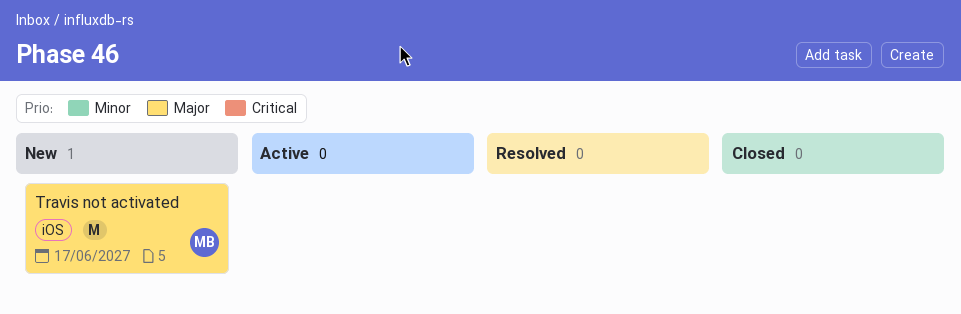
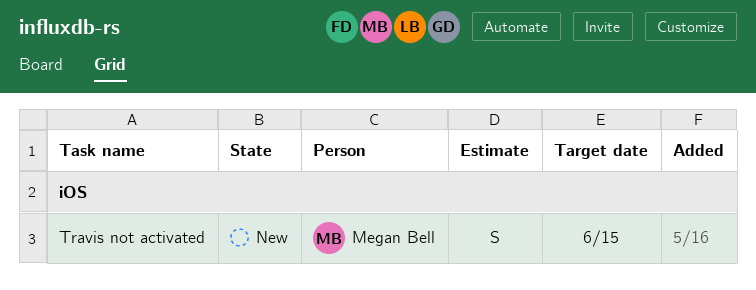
Travis not activated, estimate: M -> S
Travis not activated, due: Jun 17 -> Jun 15

